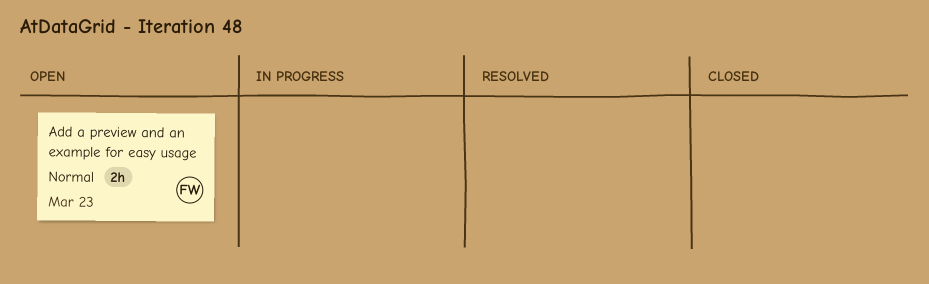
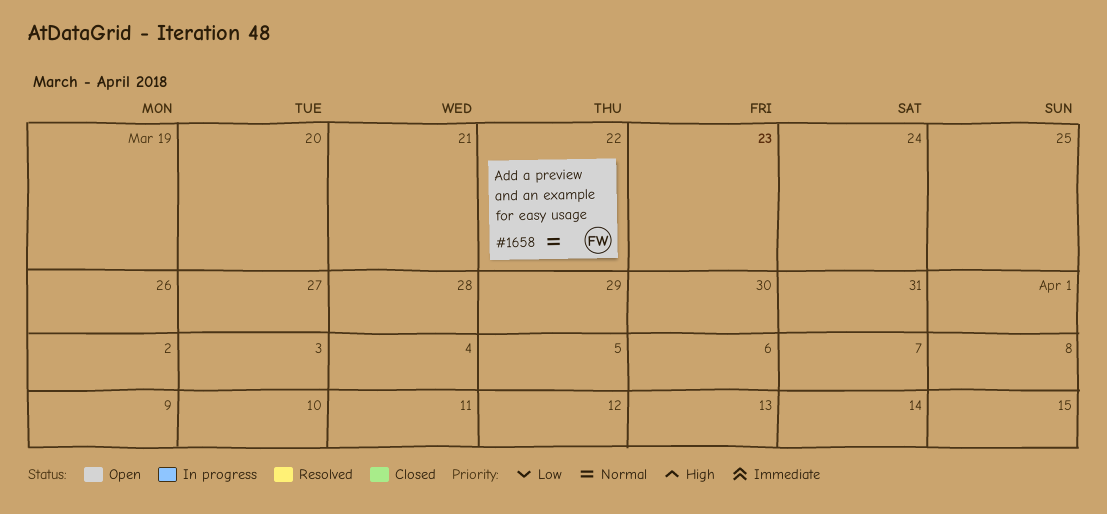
Add a preview and an example for easy usage, due: Mar 23 -> Mar 22

